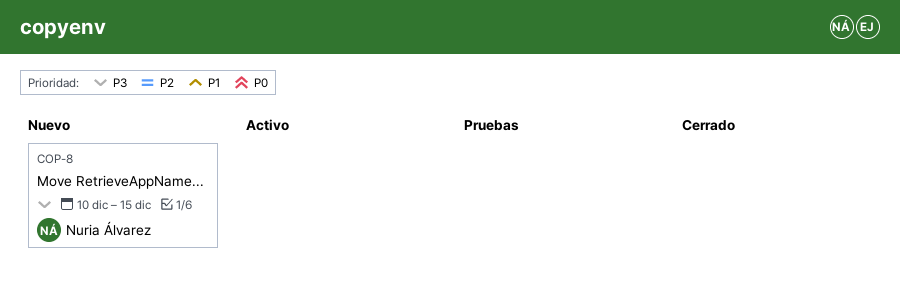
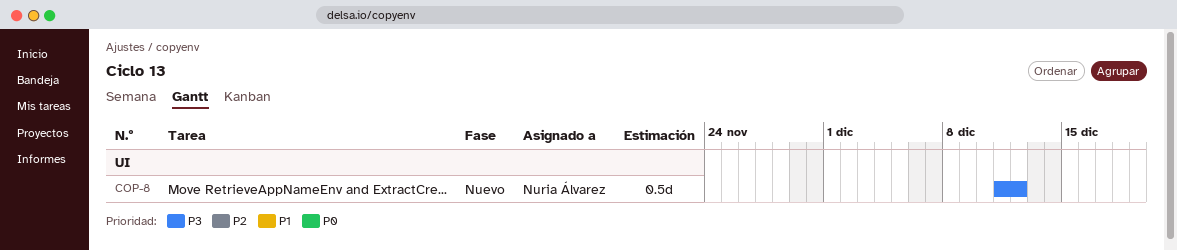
COP-8, start: Dec 10 -> Dec 11
COP-8, due: Dec 15 -> Dec 12

